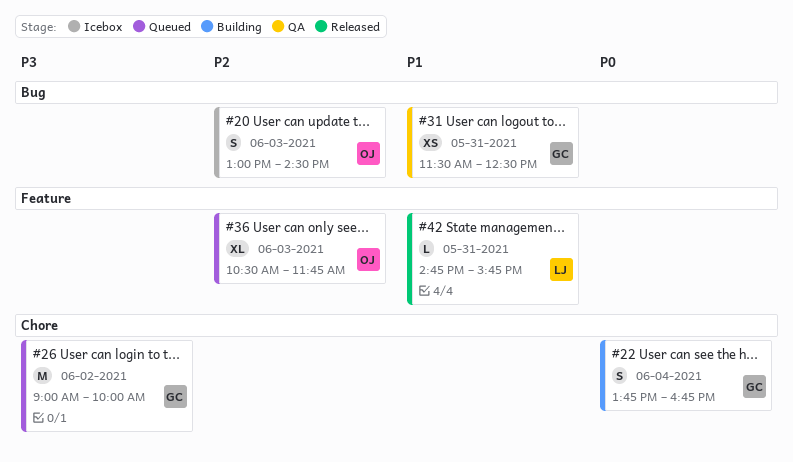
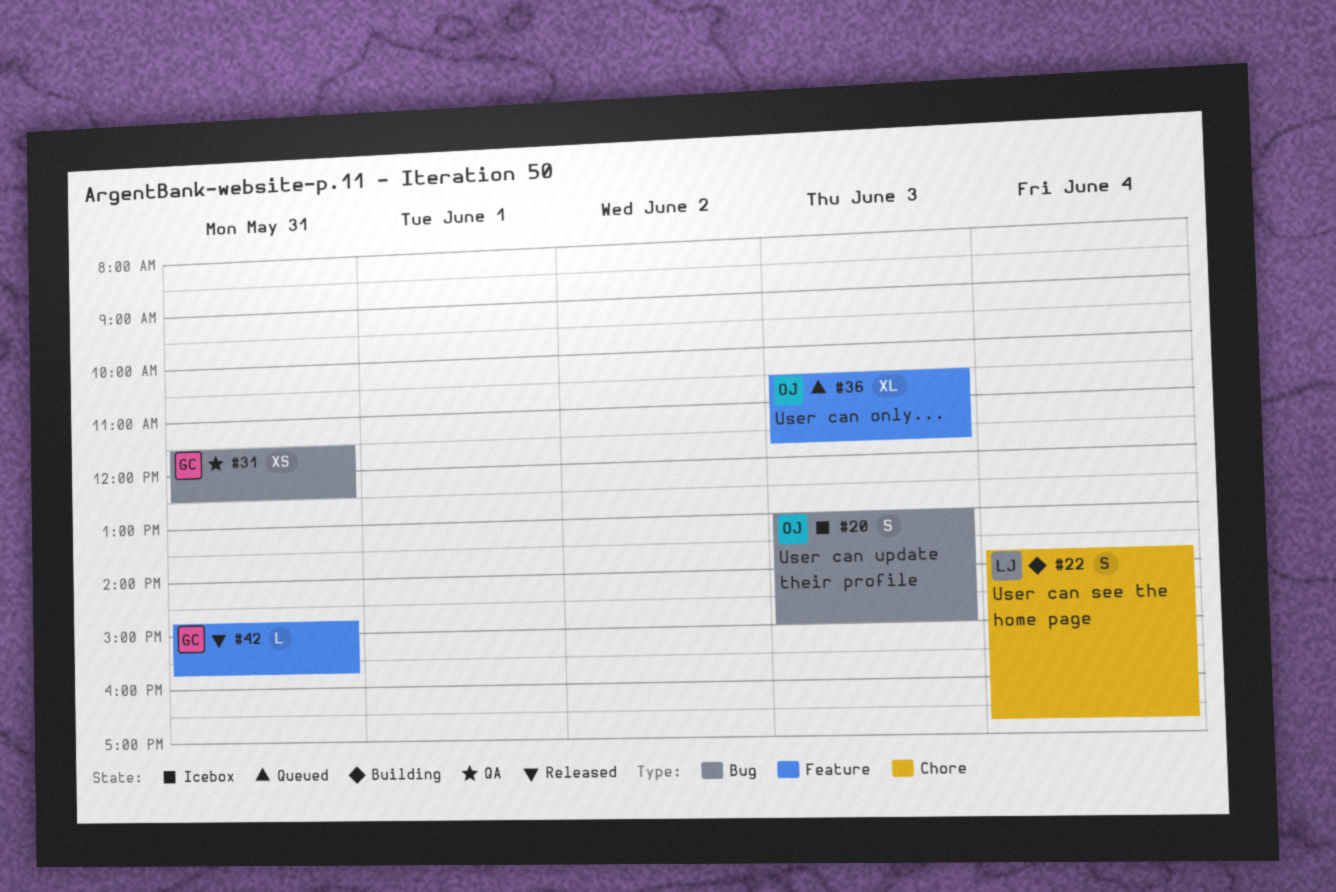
#20, ends: 14:30 -> 15:00
#22, owner: GC -> LJ
#26: present -> none
#42, owner: LJ -> GC

